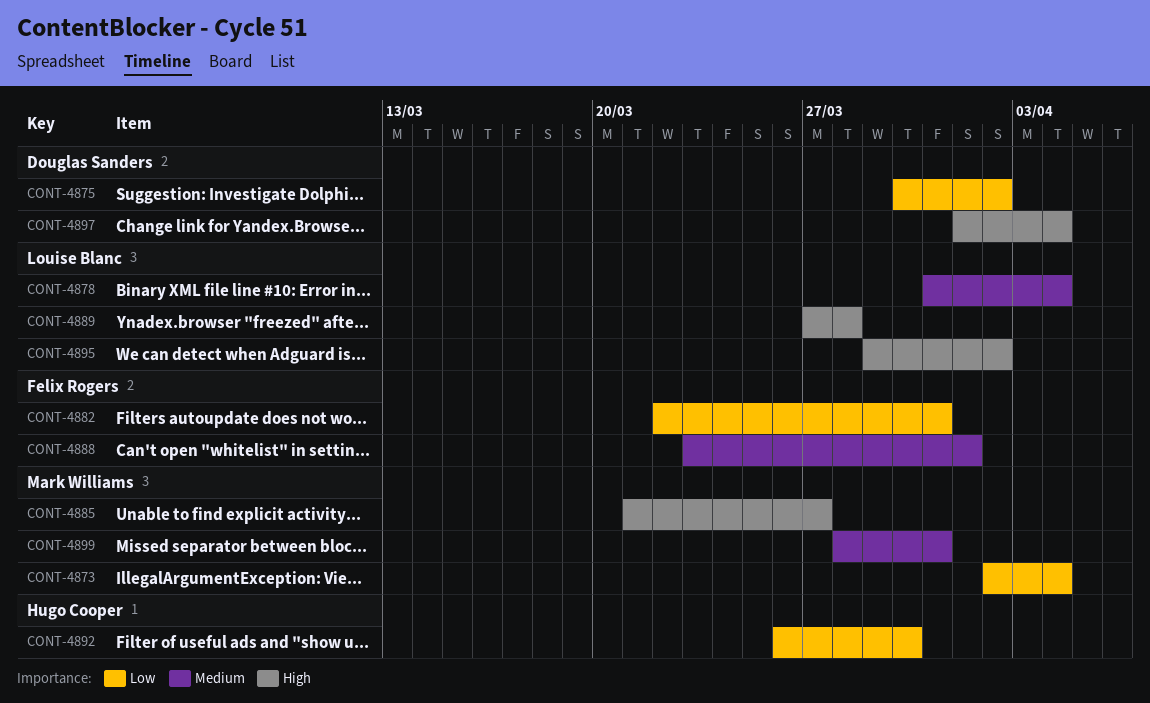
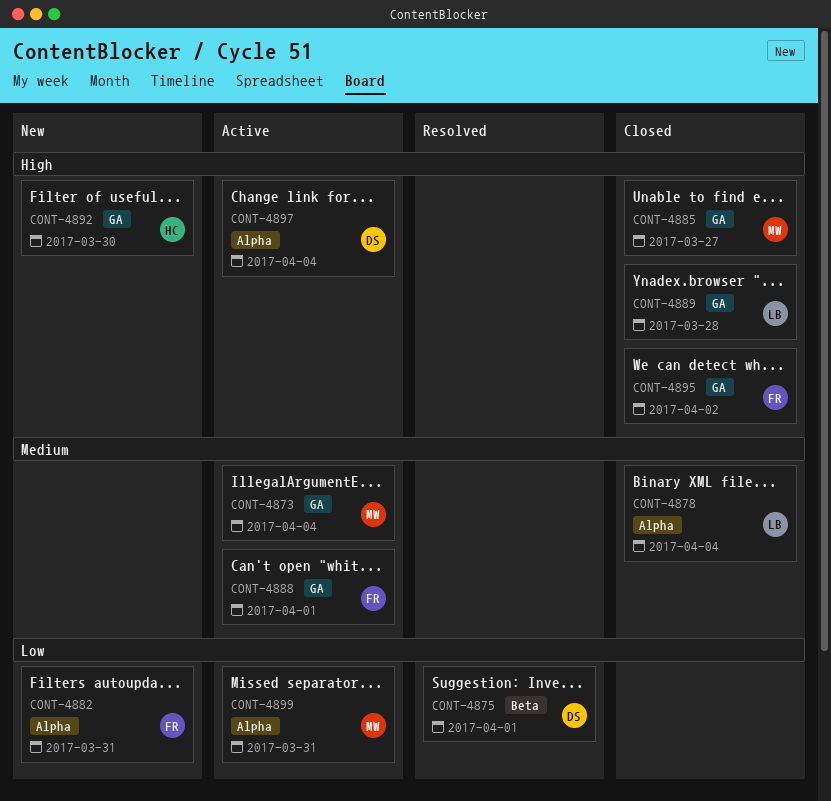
CONT-4873, priority: Low -> Medium
CONT-4875, due: Apr 2 -> Apr 1
CONT-4892, priority: Low -> High
CONT-4895, owner: Louise Blanc -> Felix Rogers
CONT-4899, priority: Medium -> Low

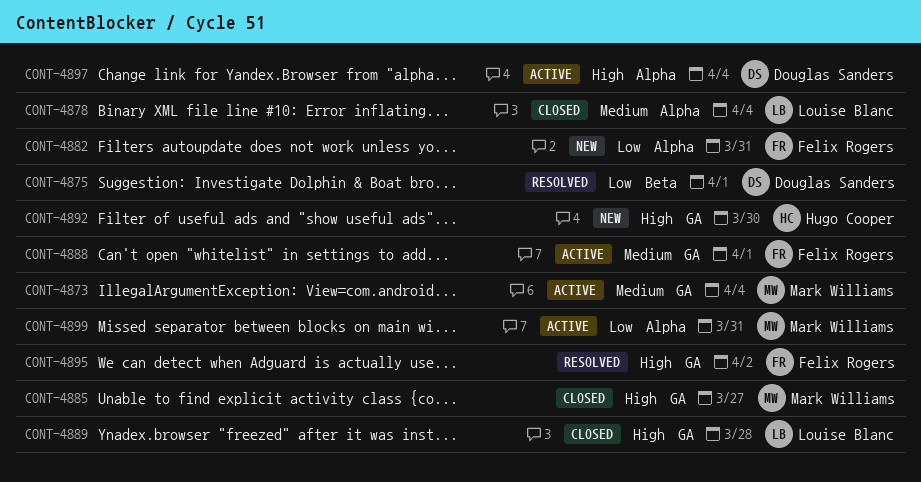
CONT-4895, status: Closed -> Resolved

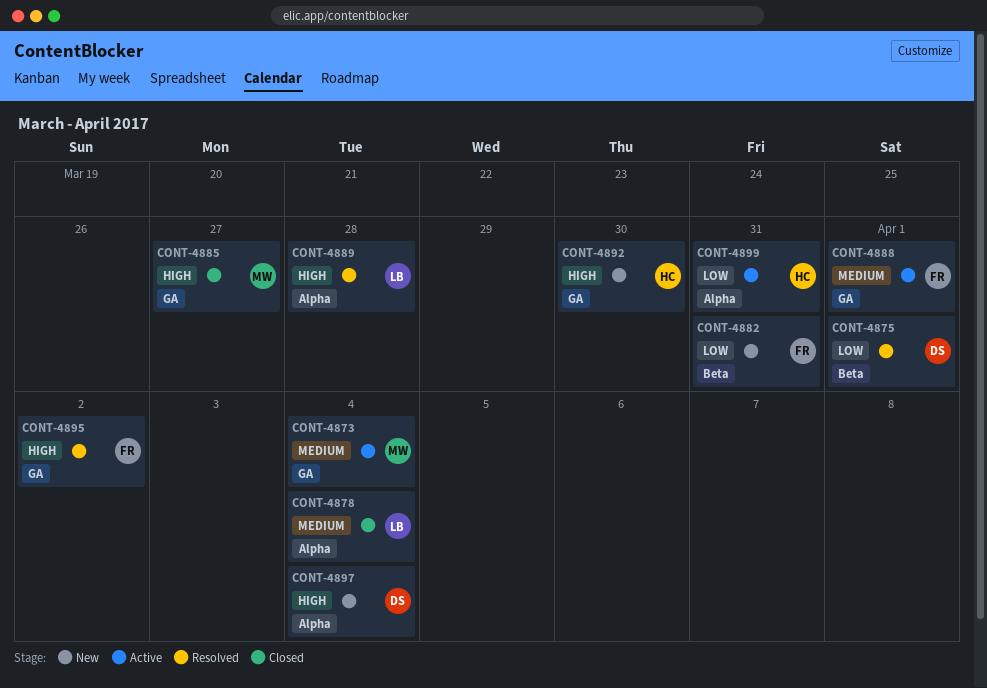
CONT-4882, label: Alpha -> Beta
CONT-4889, status: Closed -> Resolved
CONT-4889, label: GA -> Alpha
CONT-4897, status: Active -> New
CONT-4899, owner: Mark Williams -> Hugo Cooper

